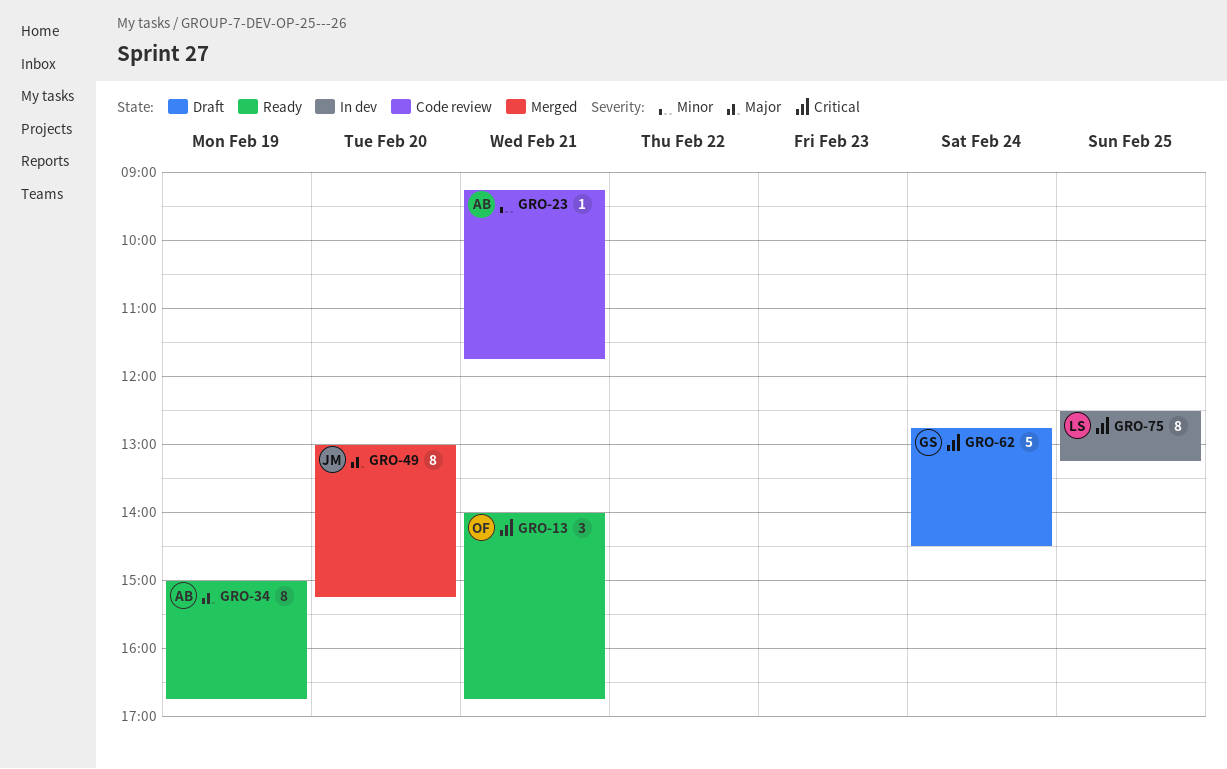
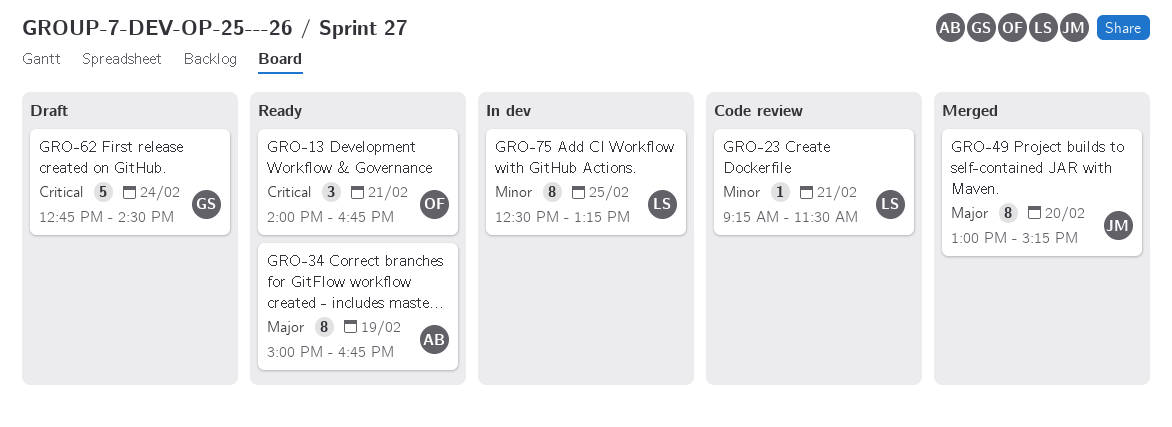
GRO-23, owner: AB -> LS
GRO-23, ends: 11:45 -> 11:30
GRO-75, priority: Critical -> Minor

